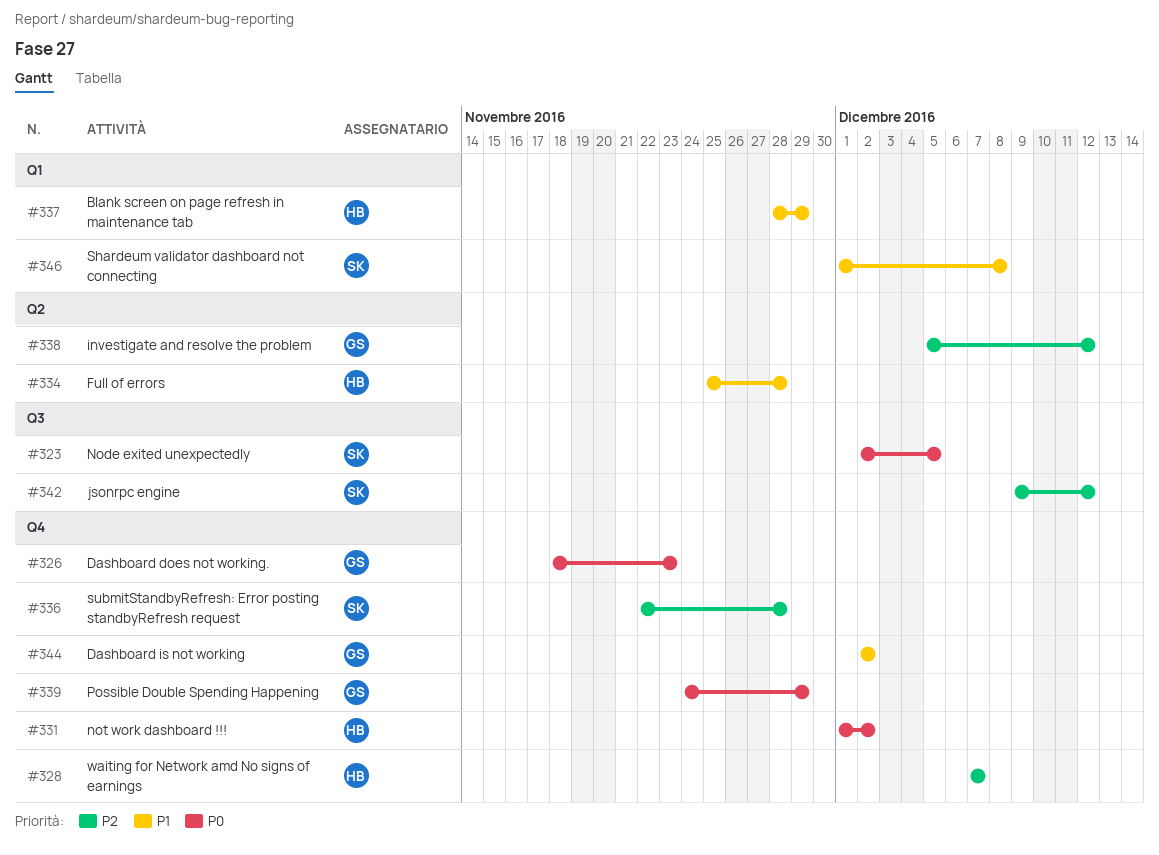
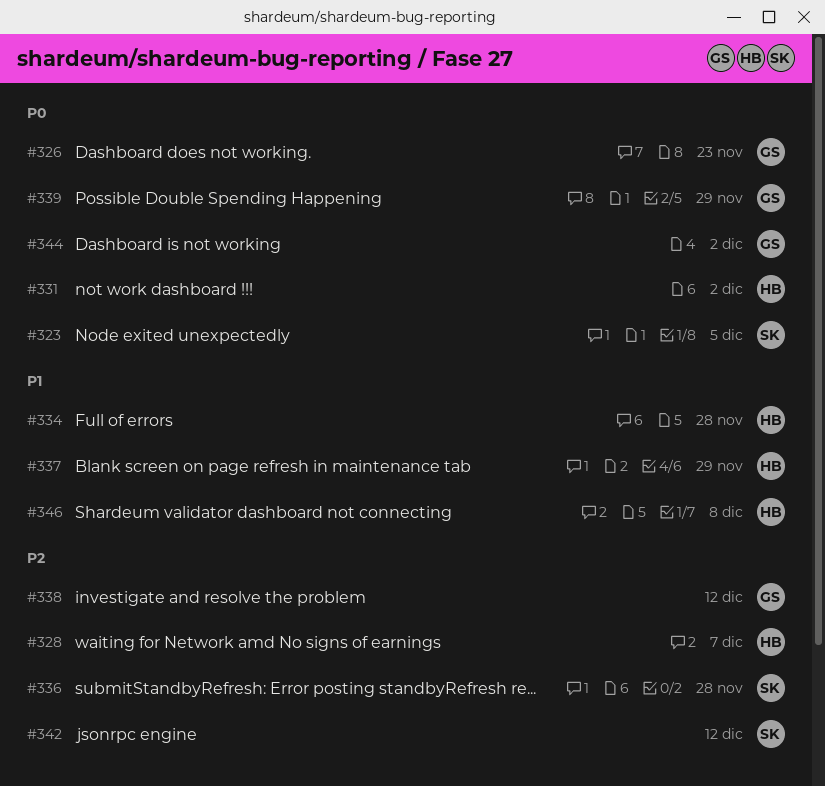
#344, priority: P1 -> P0
#346, owner: SK -> HB

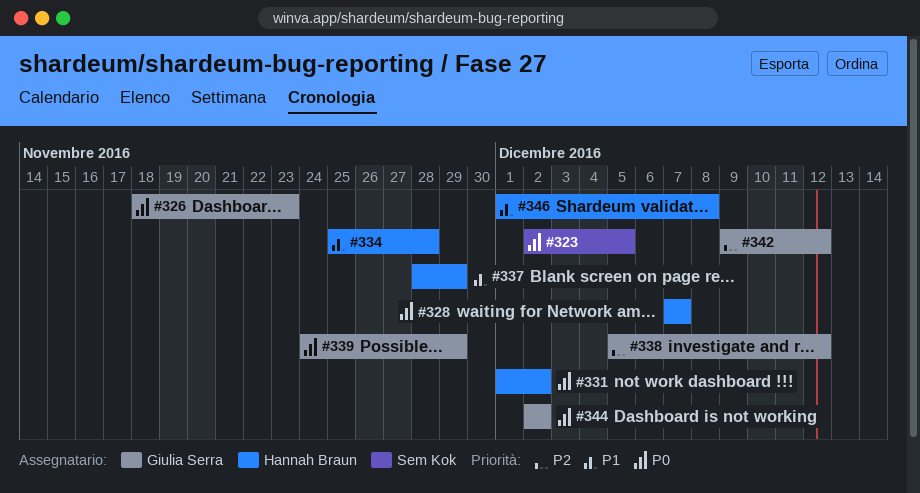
#328, priority: P2 -> P0
#336: present -> none
#342, owner: Sem Kok -> Giulia Serra

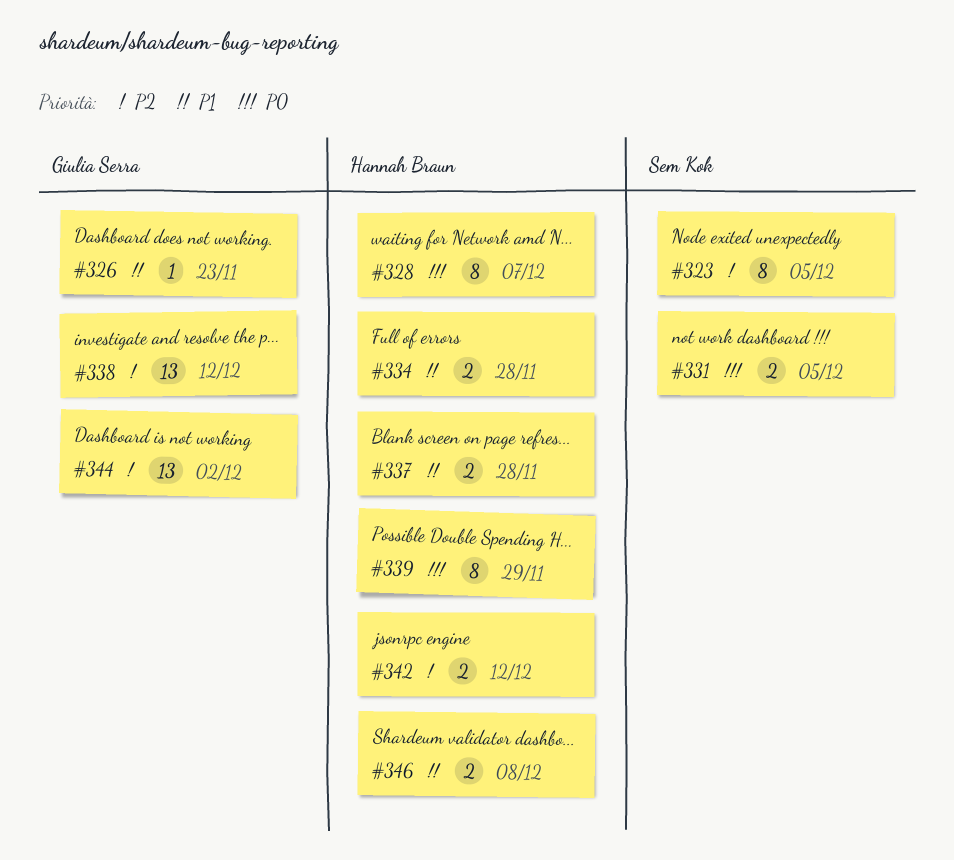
#323, priority: P0 -> P2
#326, priority: P0 -> P1
#331, owner: Hannah Braun -> Sem Kok
#331, due: Dec 2 -> Dec 5
#337, due: Nov 29 -> Nov 28
#339, owner: Giulia Serra -> Hannah Braun
#342, owner: Giulia Serra -> Hannah Braun
#344, priority: P0 -> P2

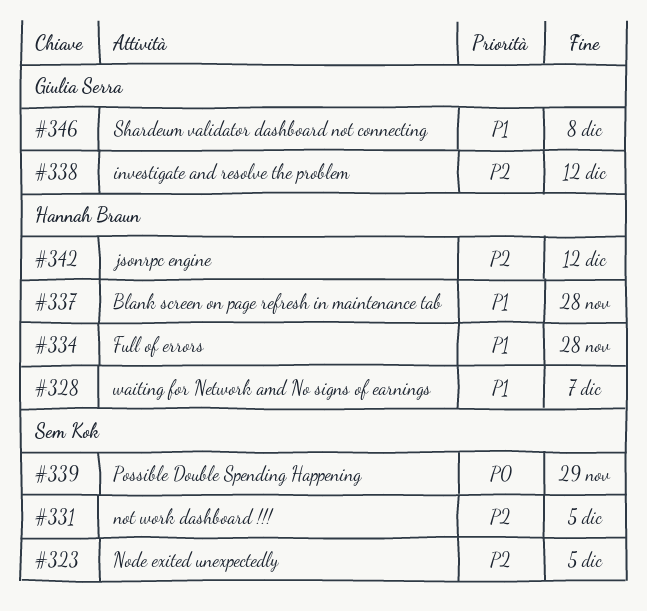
#326: present -> none
#328, priority: P0 -> P1
#331, priority: P0 -> P2
#339, owner: Hannah Braun -> Sem Kok
#344: present -> none
#346, owner: Hannah Braun -> Giulia Serra

